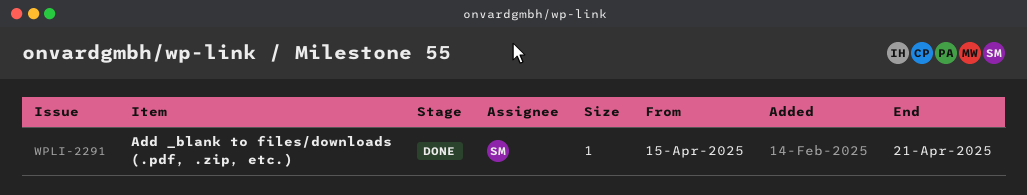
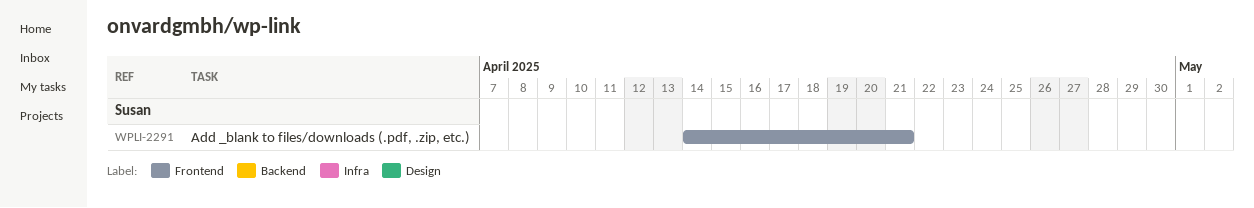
WPLI-2291, start: Apr 15 -> Apr 14

